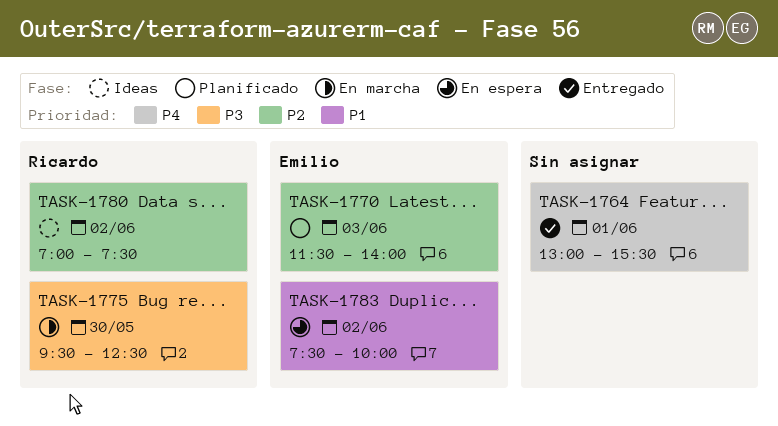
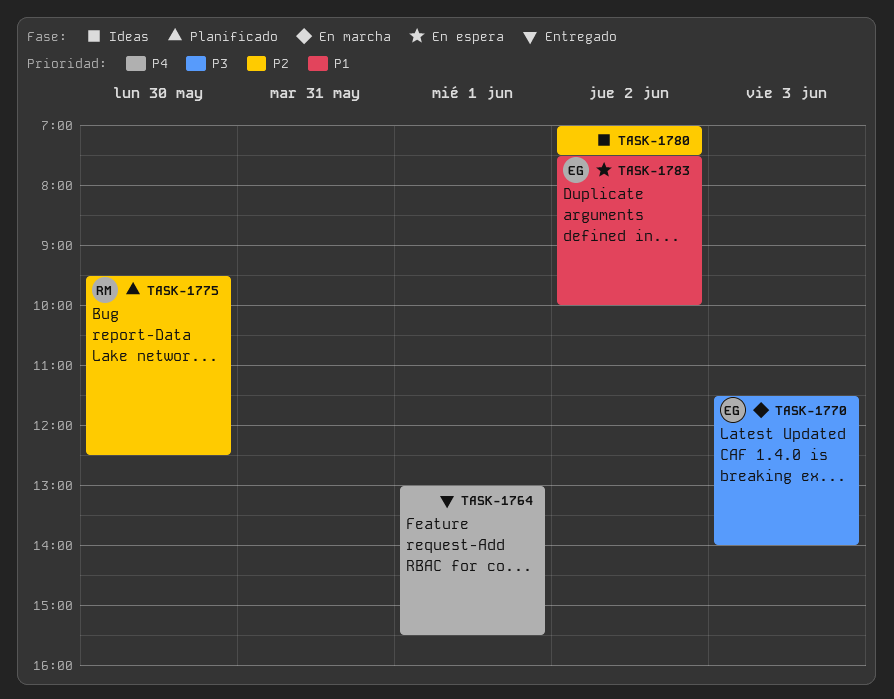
TASK-1770, status: Planificado -> En marcha
TASK-1770, priority: P2 -> P3
TASK-1775, status: En marcha -> Planificado
TASK-1775, priority: P3 -> P2
TASK-1780, owner: Ricardo -> none

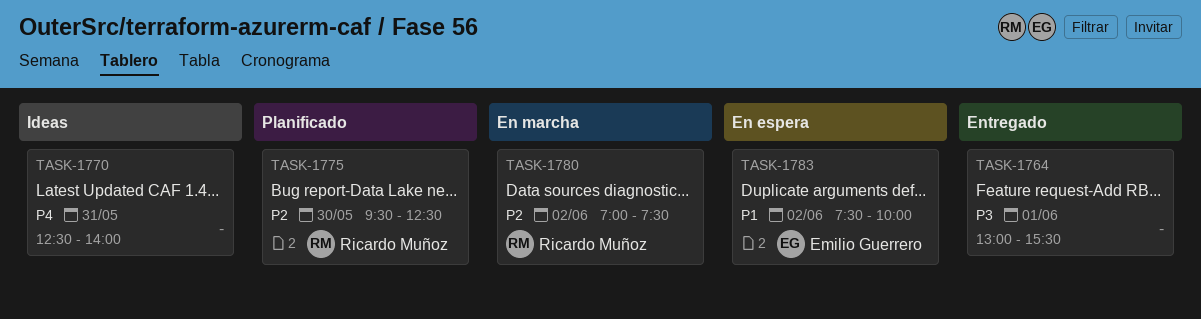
TASK-1764, priority: P4 -> P3
TASK-1770, status: En marcha -> Ideas
TASK-1770, owner: Emilio Guerrero -> none
TASK-1770, priority: P3 -> P4
TASK-1770, day: Jun 3 -> May 31
TASK-1770, begins: 11:30 -> 12:30
TASK-1780, status: Ideas -> En marcha
TASK-1780, owner: none -> Ricardo Muñoz

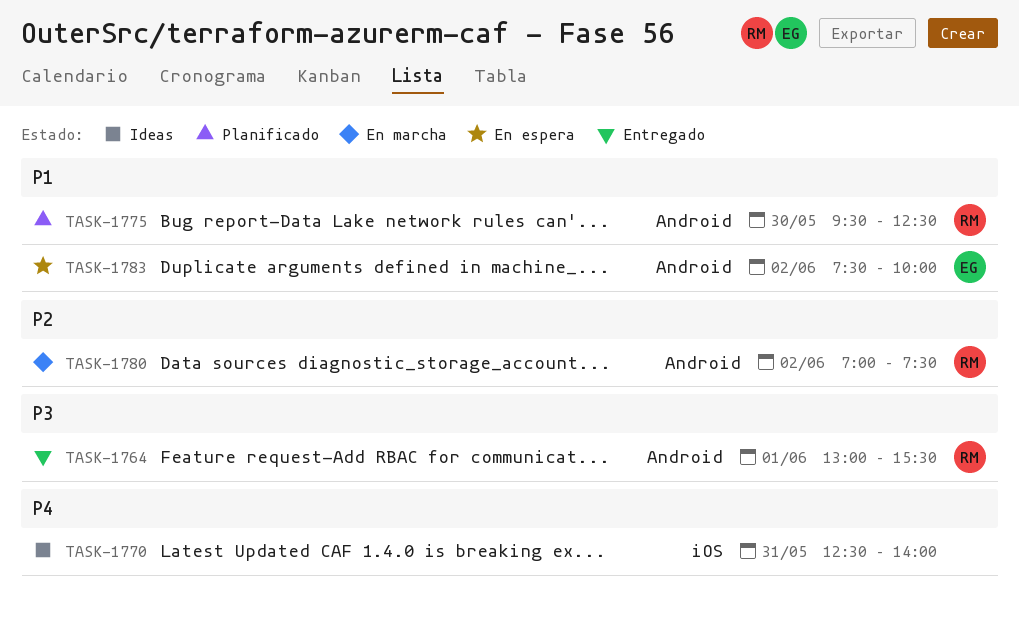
TASK-1764, owner: none -> Ricardo Muñoz
TASK-1775, priority: P2 -> P1

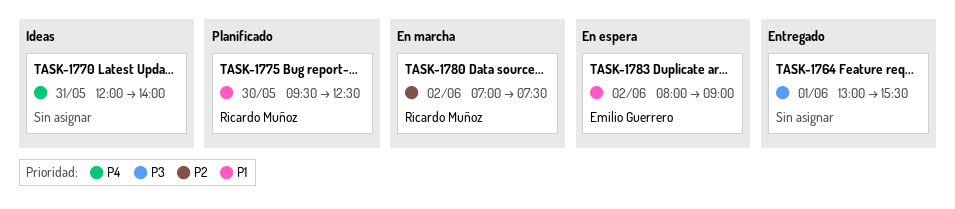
TASK-1764, owner: Ricardo Muñoz -> none
TASK-1770, begins: 12:30 -> 12:00
TASK-1783, begins: 07:30 -> 08:00
TASK-1783, ends: 10:00 -> 09:00

